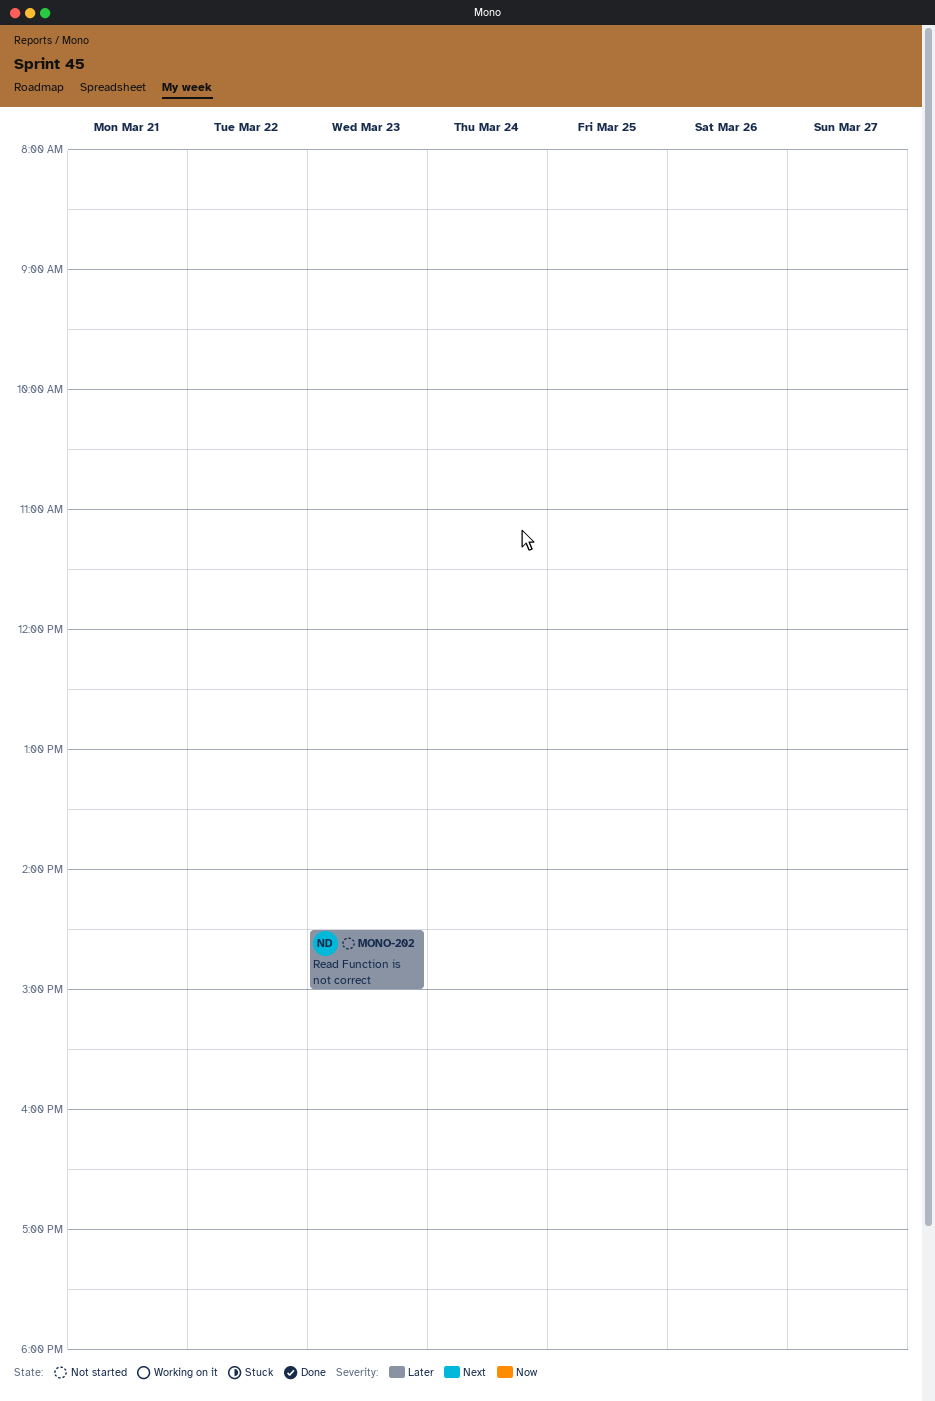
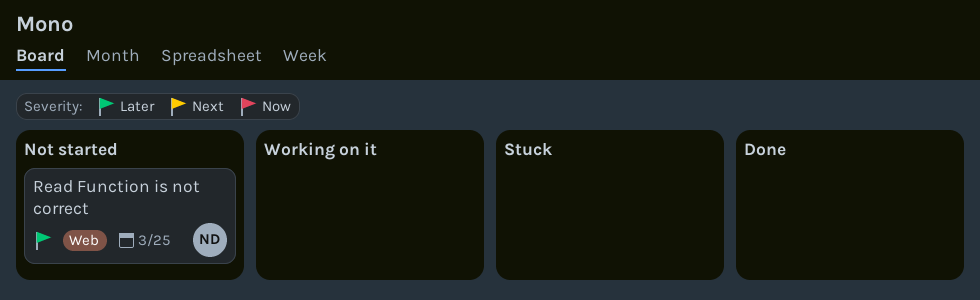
Read Function is not correct, day: Mar 23 -> Mar 25

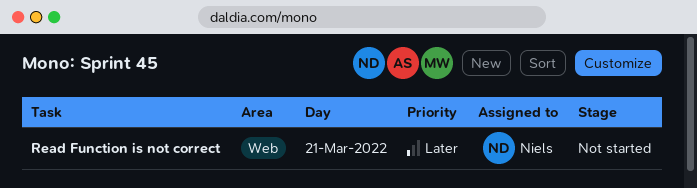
Read Function is not correct, day: Mar 25 -> Mar 21

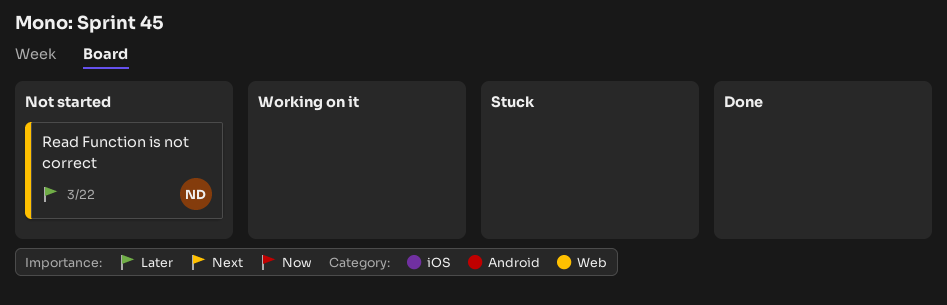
Read Function is not correct, day: Mar 21 -> Mar 22

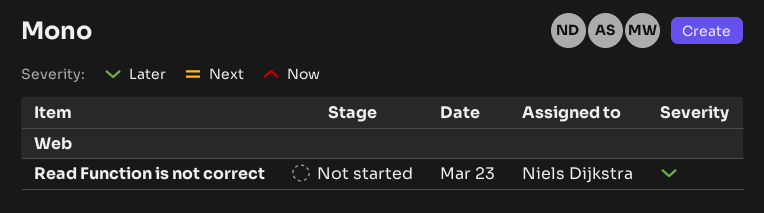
Read Function is not correct, day: Mar 22 -> Mar 23

